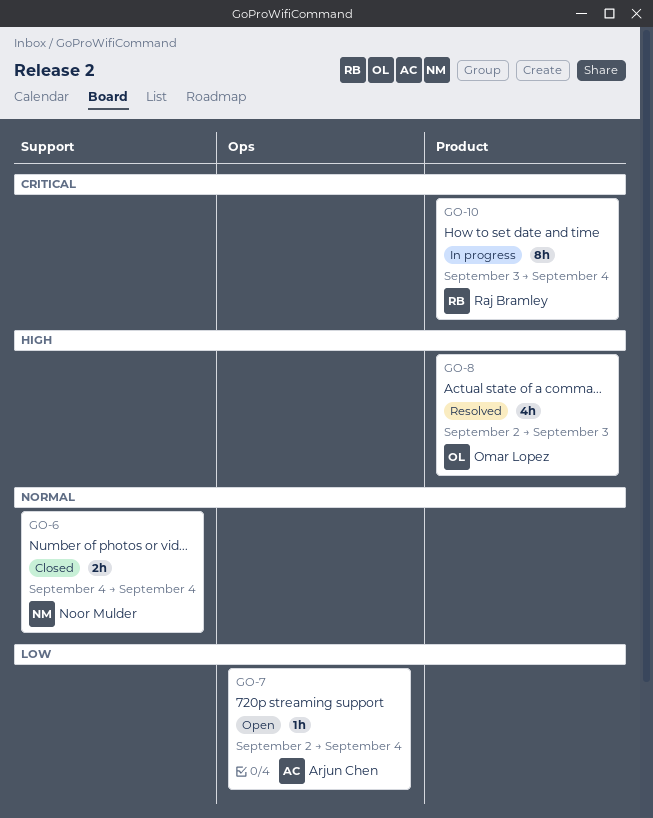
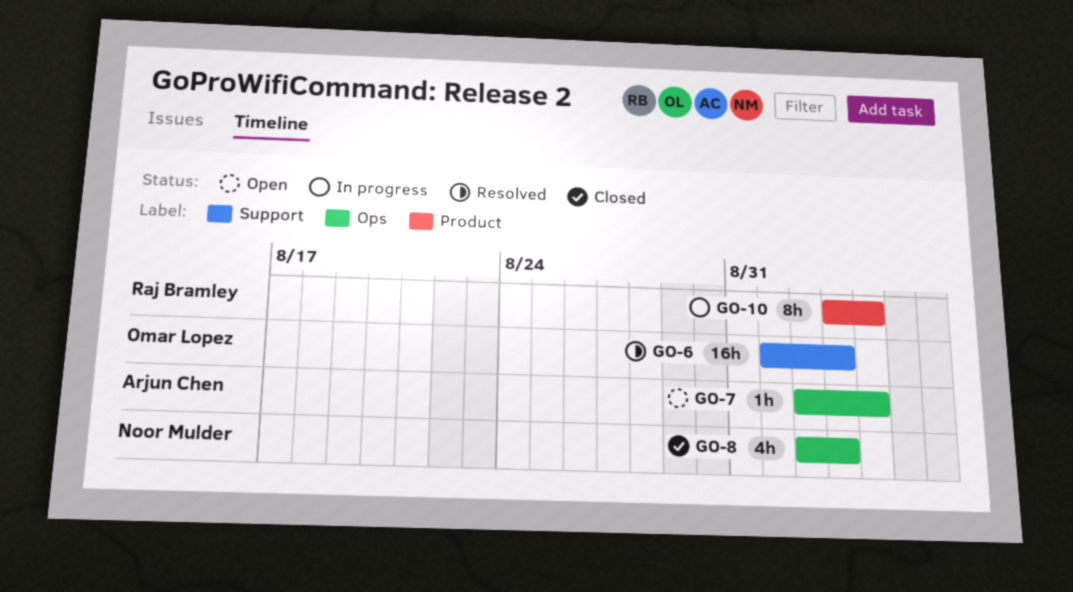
GO-6, status: Closed -> Resolved
GO-6, owner: Noor Mulder -> Omar Lopez
GO-6, estimate: 2h -> 16h
GO-6, start: Sep 4 -> Sep 1
GO-6, due: Sep 4 -> Sep 3
GO-8, status: Resolved -> Closed
GO-8, owner: Omar Lopez -> Noor Mulder
GO-8, label: Product -> Ops

